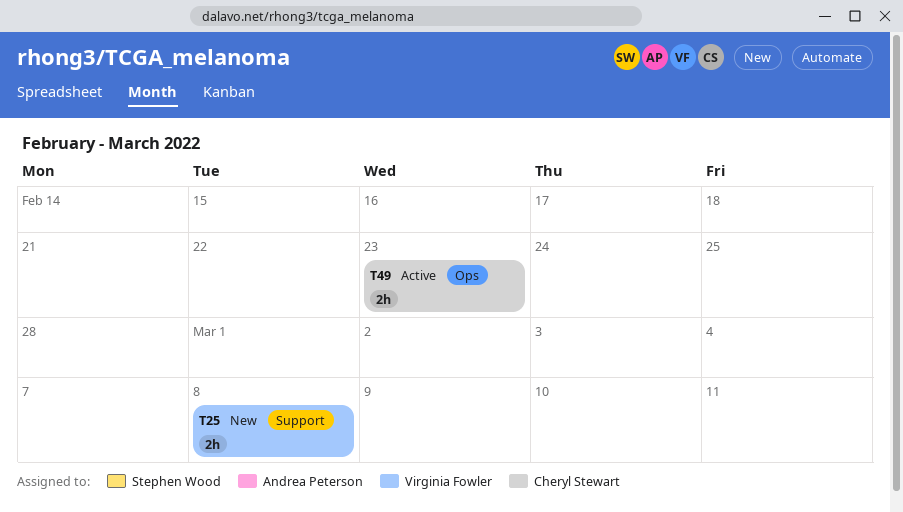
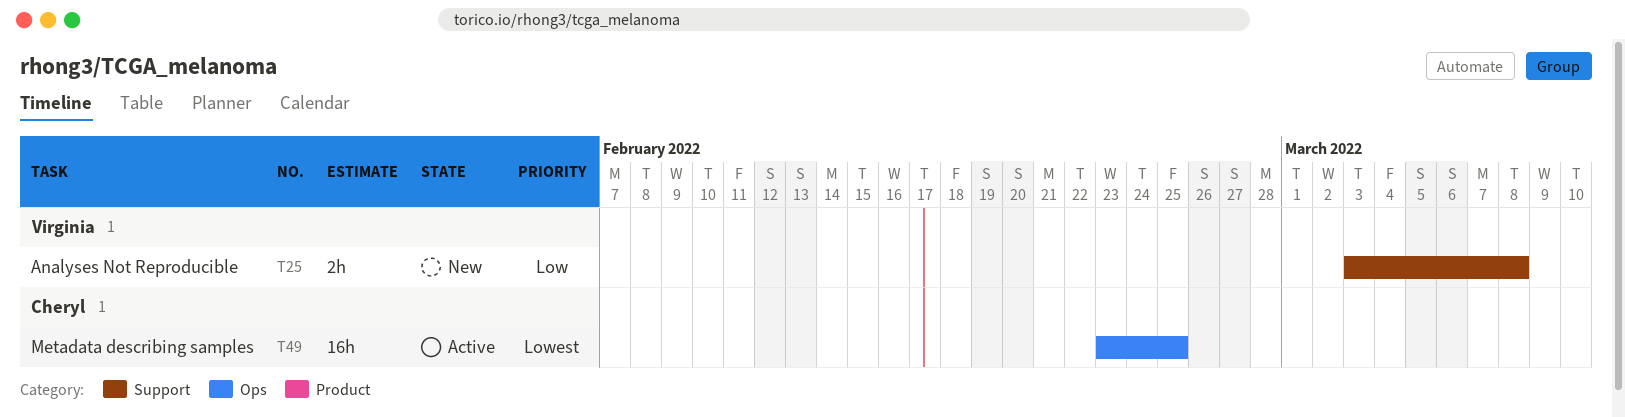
T49, estimate: 2h -> 16h
T49, due: Feb 23 -> Feb 25

